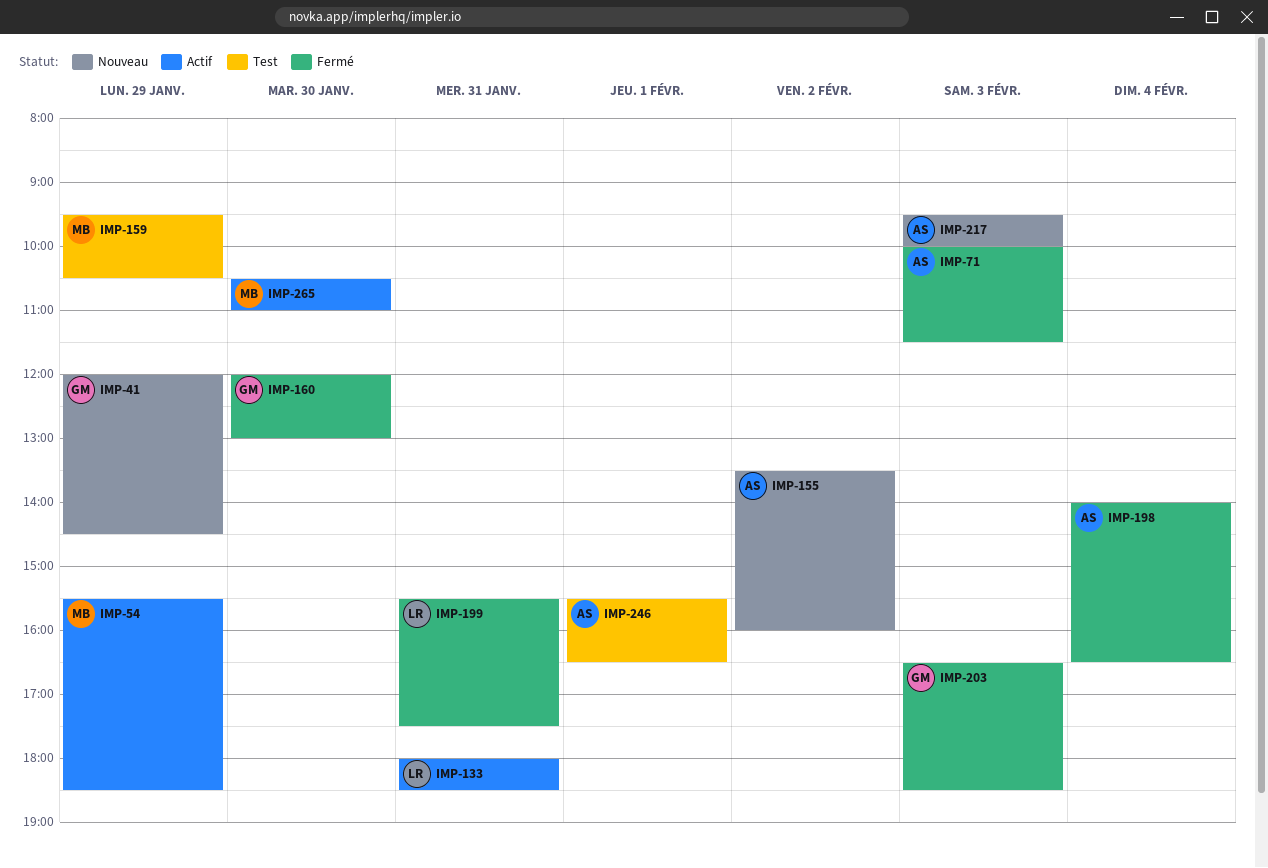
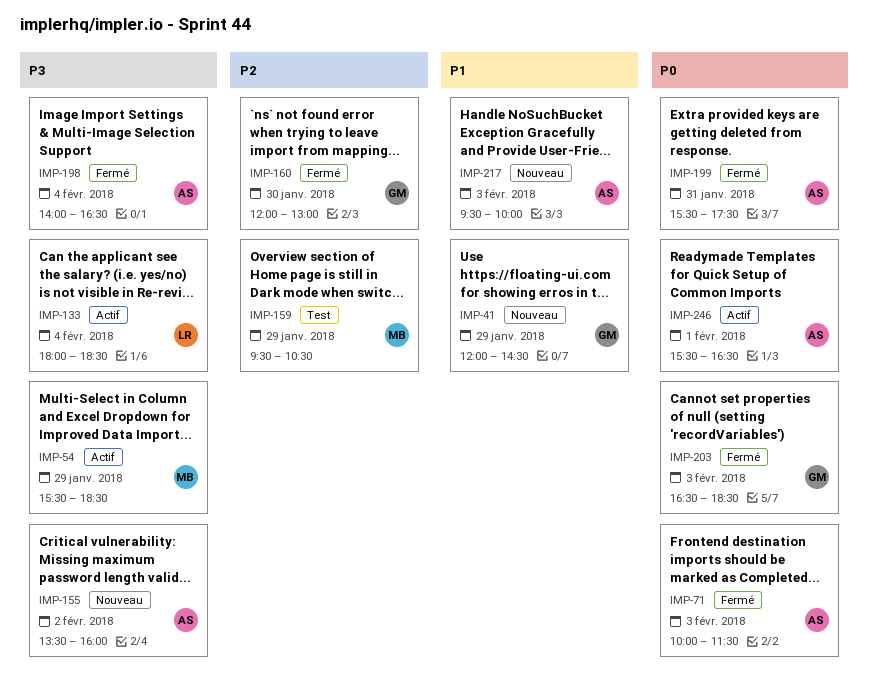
IMP-133, day: Jan 31 -> Feb 4
IMP-199, owner: LR -> AS
IMP-246, status: Test -> Actif
IMP-265: present -> none

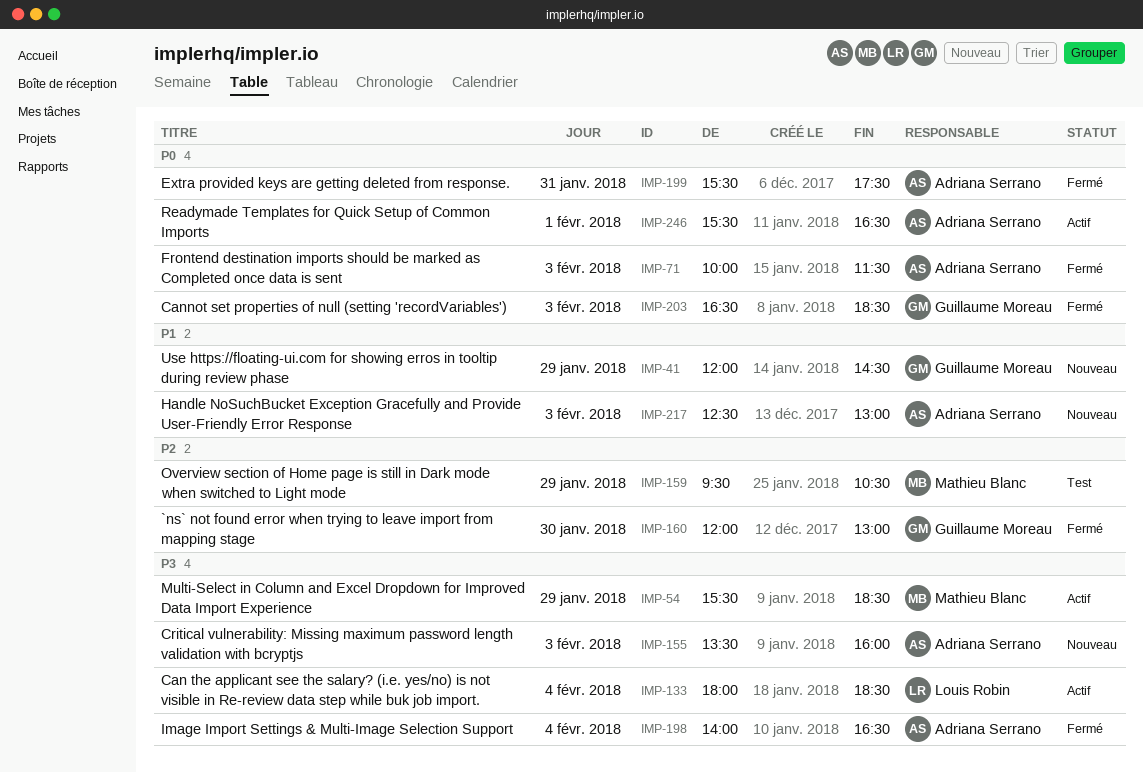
IMP-155, day: Feb 2 -> Feb 3
IMP-217, begins: 09:30 -> 12:30
IMP-217, ends: 10:00 -> 13:00

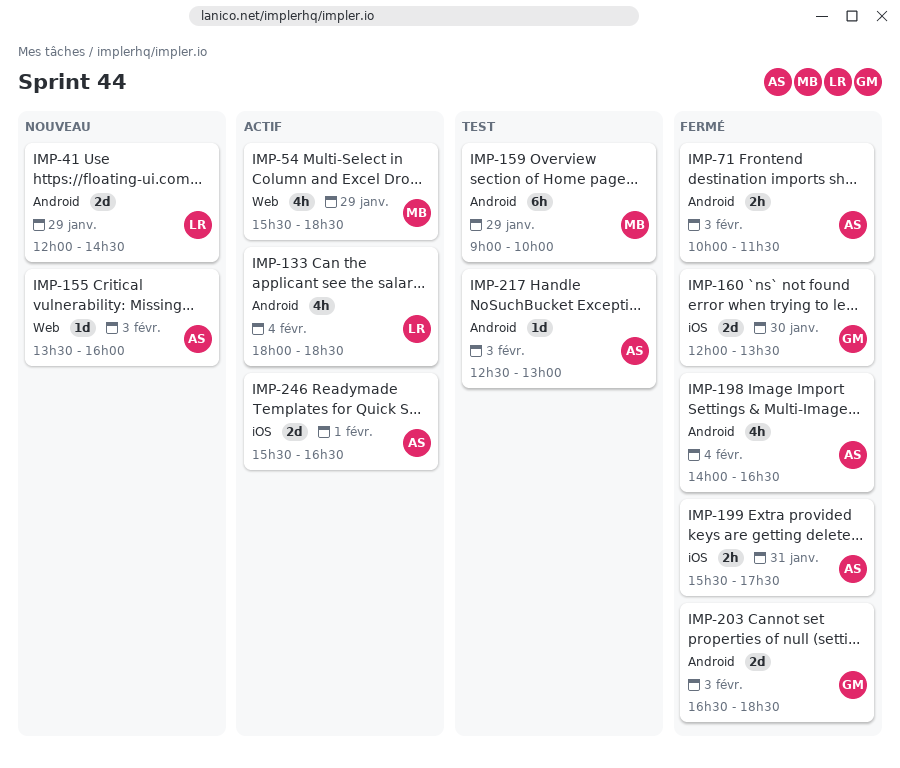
IMP-41, owner: Guillaume Moreau -> Louis Robin
IMP-159, begins: 09:30 -> 09:00
IMP-159, ends: 10:30 -> 10:00
IMP-160, ends: 13:00 -> 13:30
IMP-217, status: Nouveau -> Test

